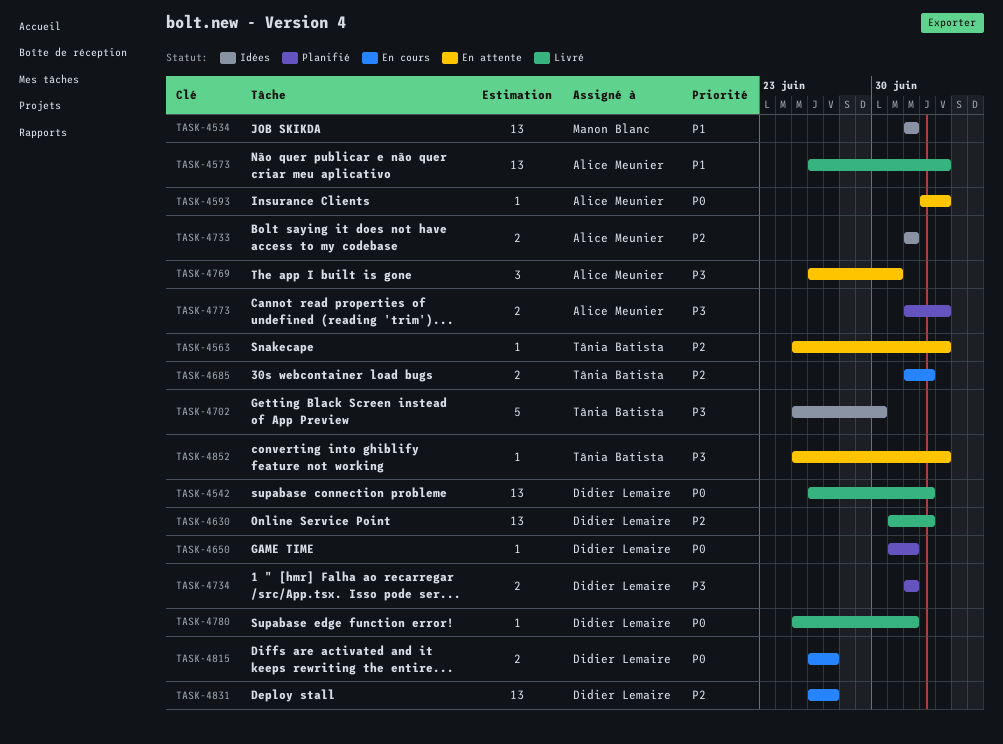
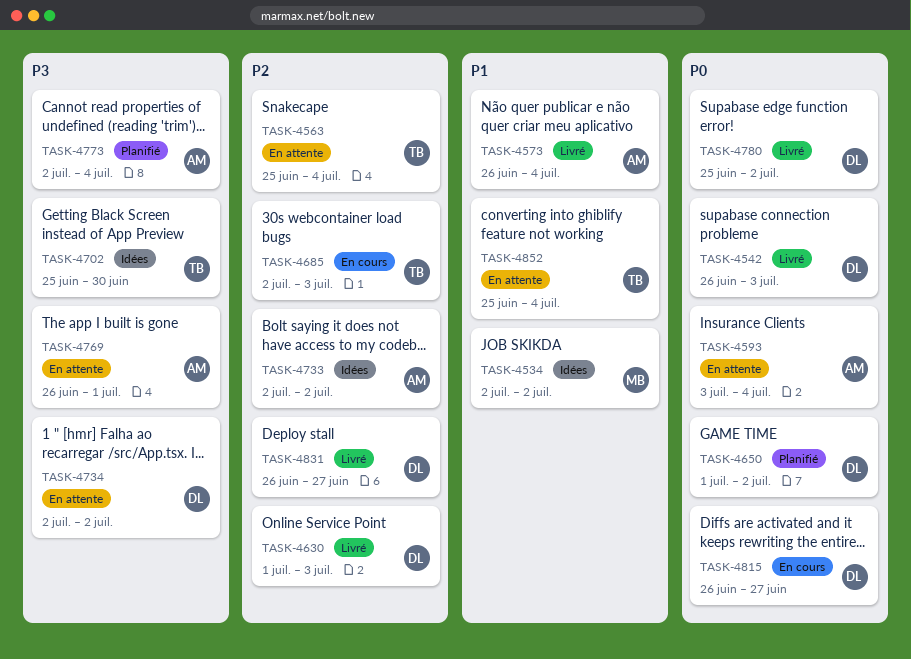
TASK-4734, status: Planifié -> En attente
TASK-4831, status: En cours -> Livré
TASK-4852, priority: P3 -> P1

